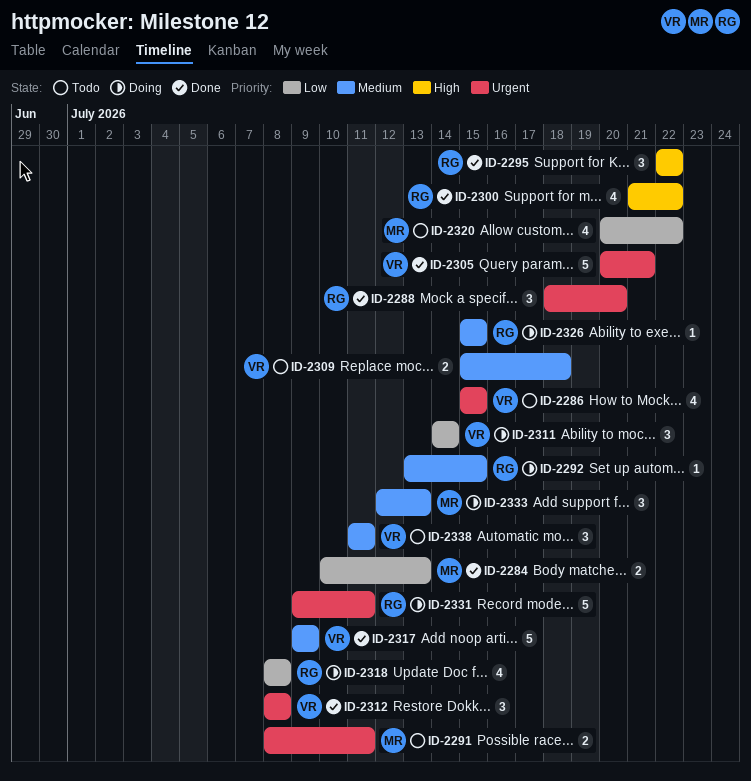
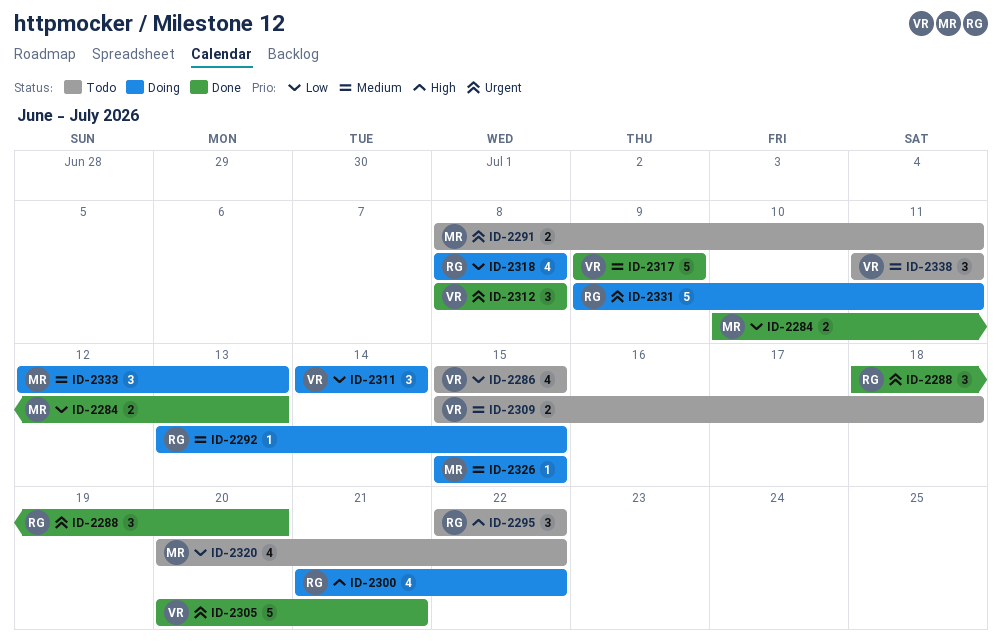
ID-2286, priority: Urgent -> Low
ID-2295, status: Done -> Todo
ID-2300, status: Done -> Doing
ID-2326, owner: RG -> MR

